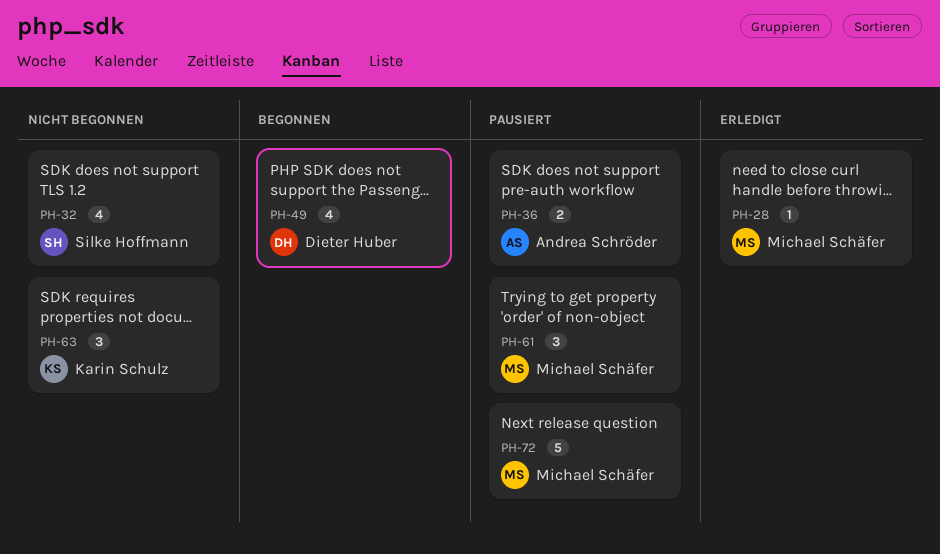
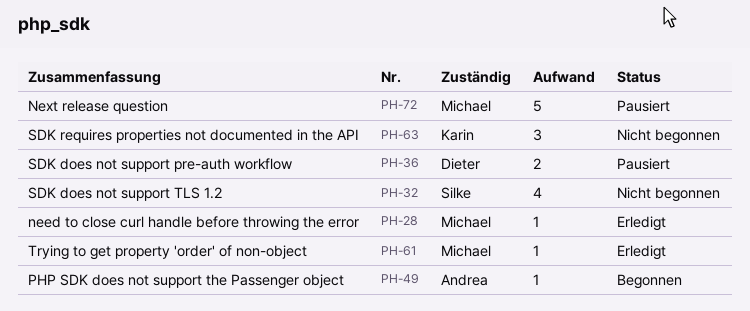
PH-36, owner: Andrea Schröder -> Dieter Huber
PH-49, owner: Dieter Huber -> Andrea Schröder
PH-49, estimate: 4 -> 1
PH-61, status: Pausiert -> Erledigt
PH-61, estimate: 3 -> 1

